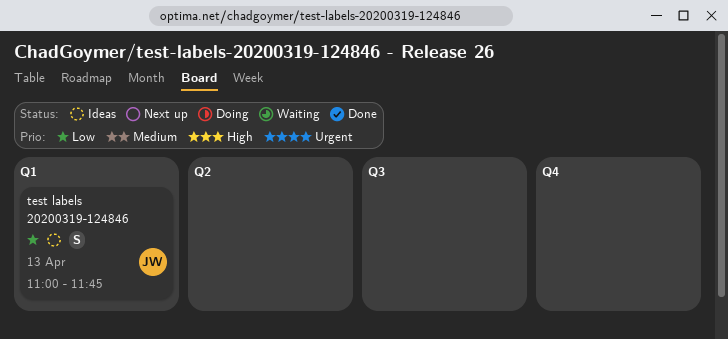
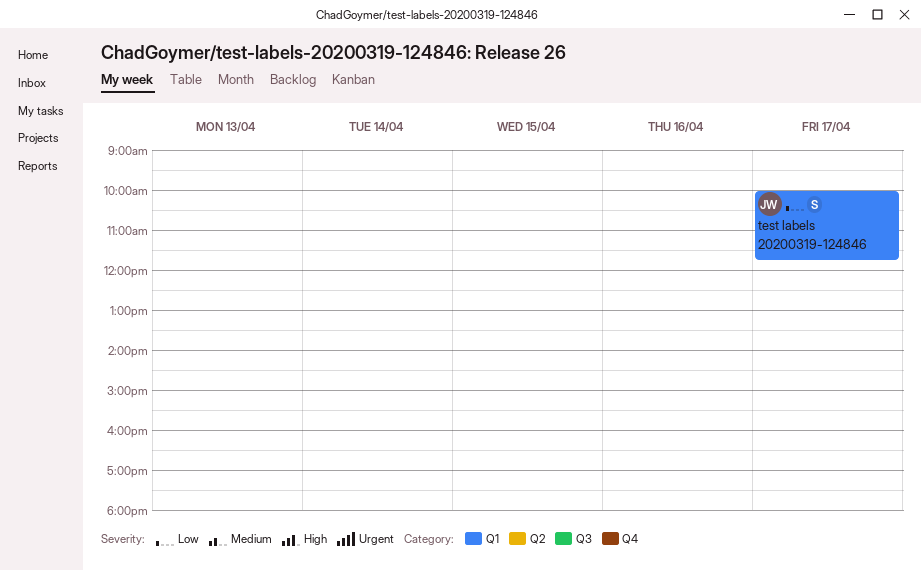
test labels 20200319-124846, day: Apr 13 -> Apr 17
test labels 20200319-124846, begins: 11:00 -> 10:00

